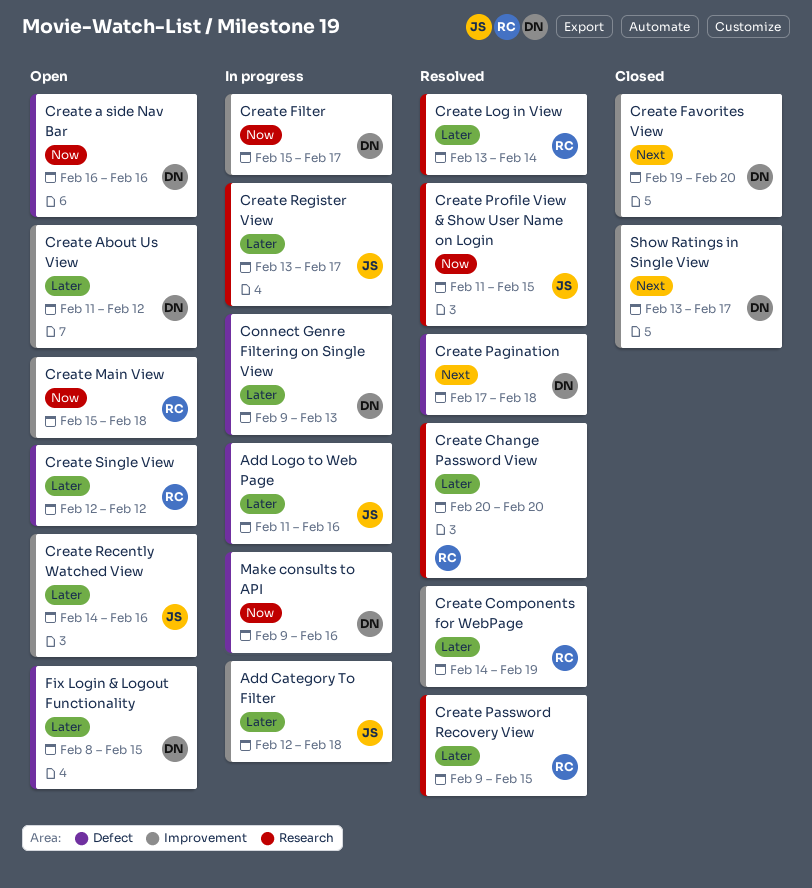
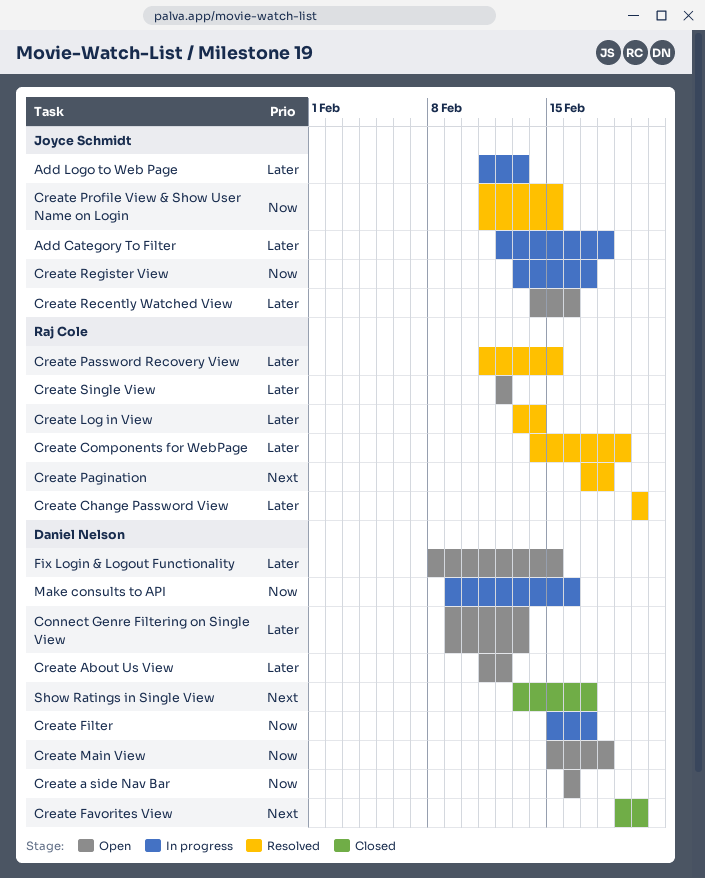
Add Logo to Web Page, due: Feb 16 -> Feb 13
Connect Genre Filtering on Single View, status: In progress -> Open
Create Main View, owner: Raj Cole -> Daniel Nelson
Create Pagination, owner: Daniel Nelson -> Raj Cole
Create Password Recovery View, start: Feb 9 -> Feb 11
Create Register View, priority: Later -> Now

